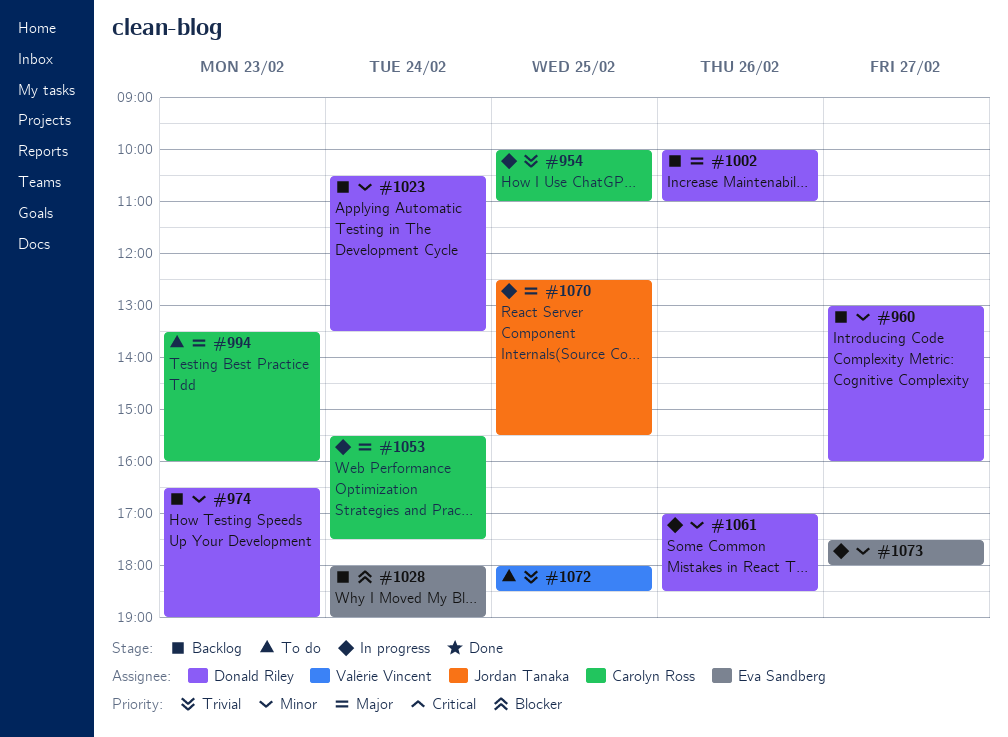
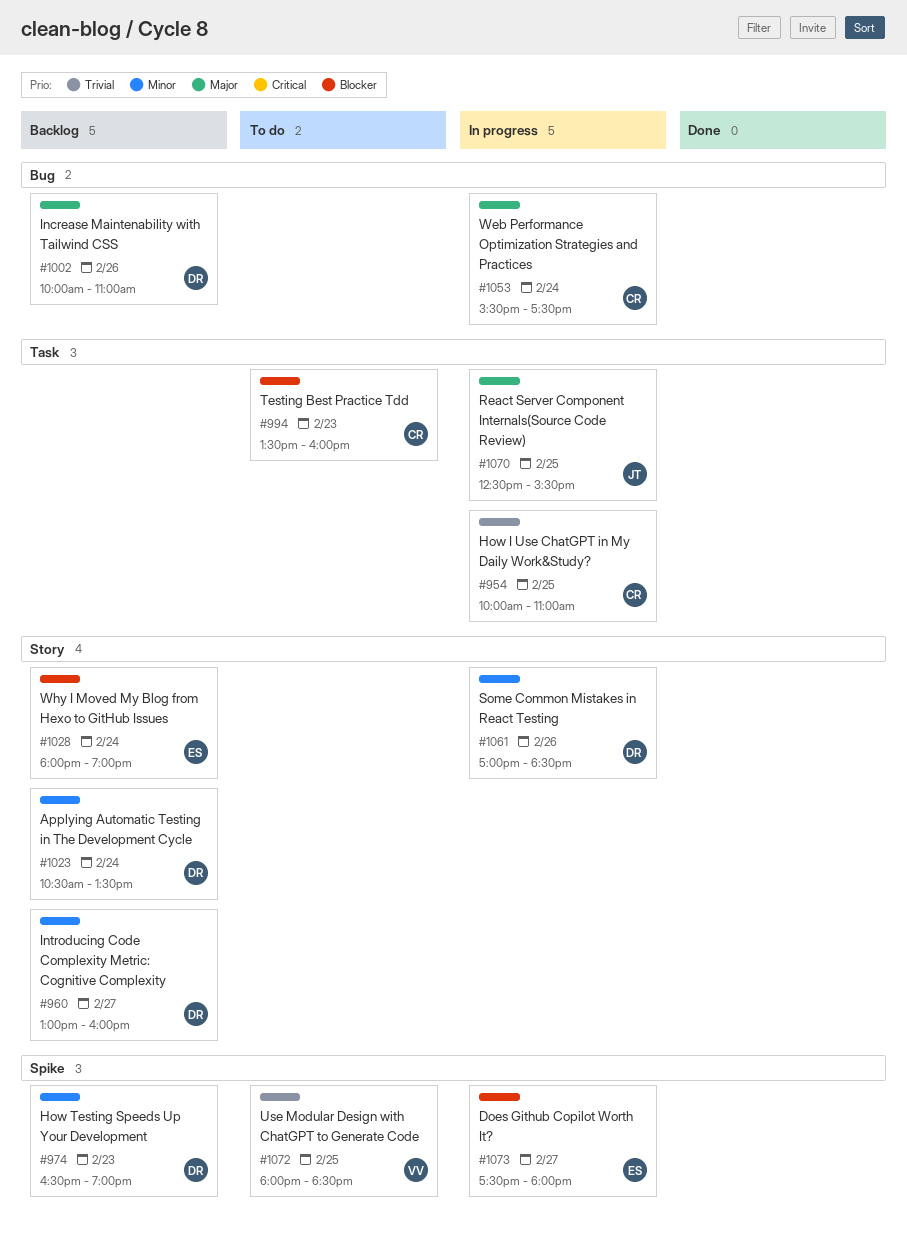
#994, priority: Major -> Blocker
#1073, priority: Minor -> Blocker

